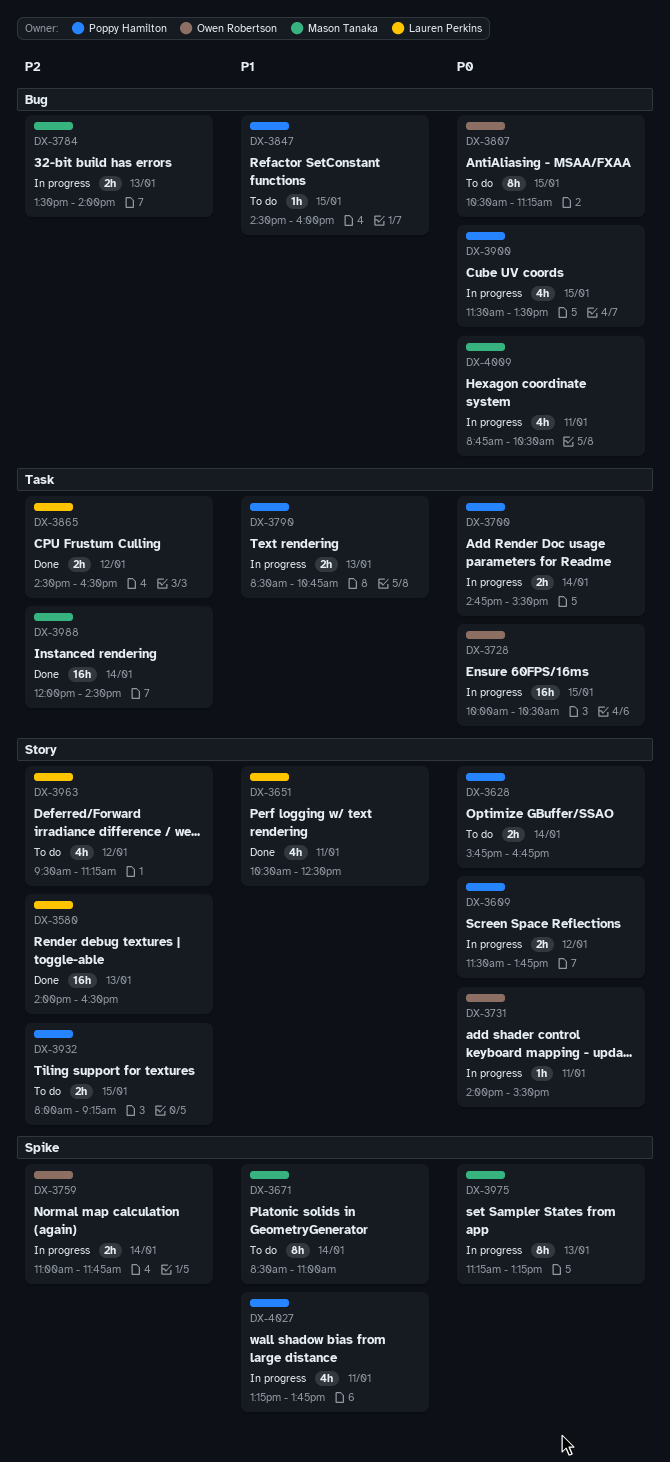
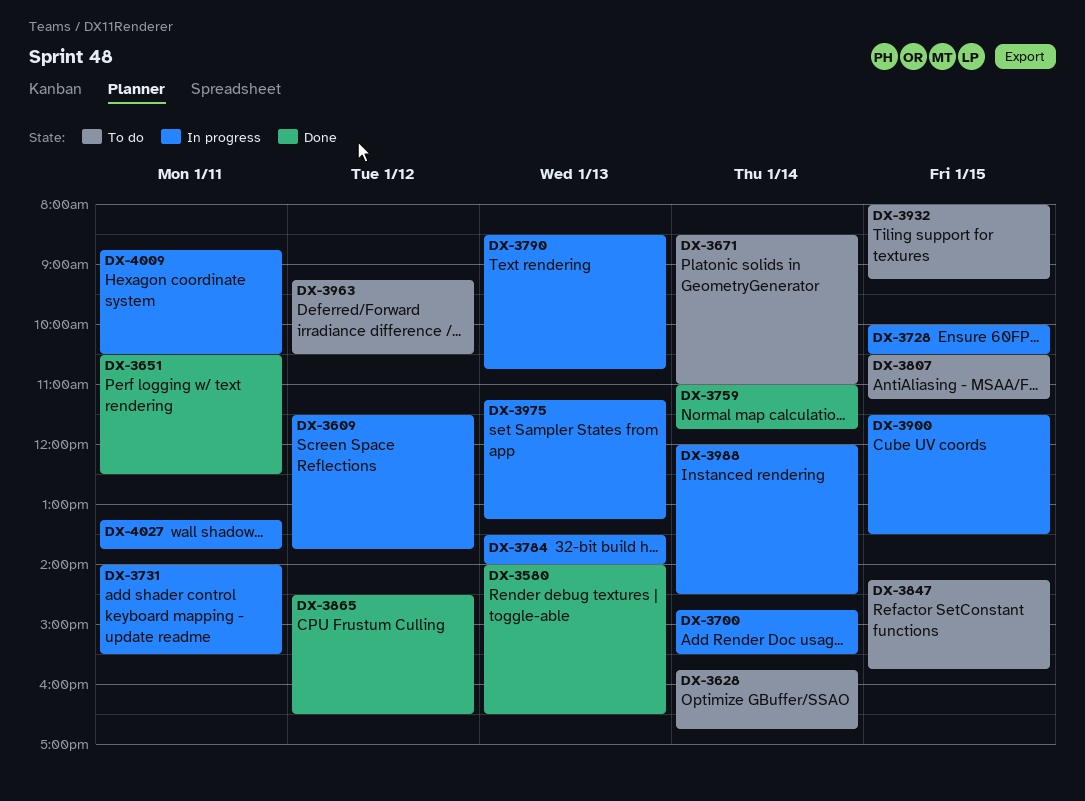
DX-3759, status: In progress -> Done
DX-3847, begins: 14:30 -> 14:15
DX-3847, ends: 16:00 -> 15:45
DX-3963, begins: 09:30 -> 09:15
DX-3963, ends: 11:15 -> 10:30
DX-3988, status: Done -> In progress

